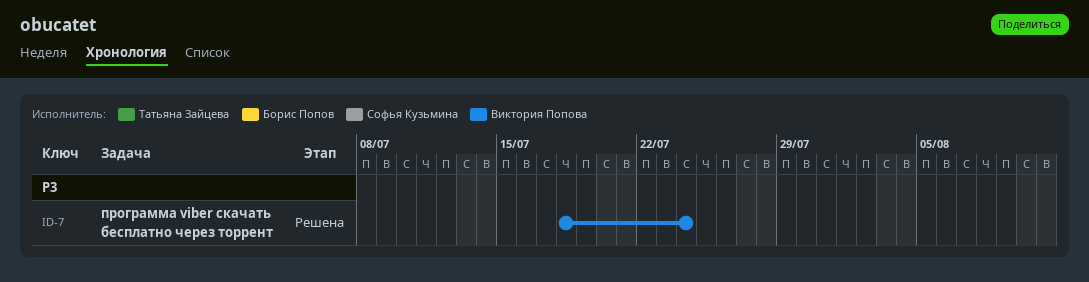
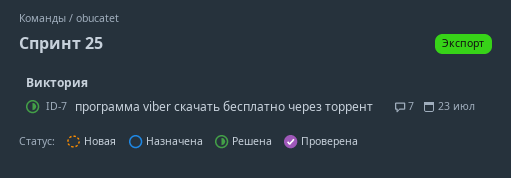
ID-7, due: Jul 24 -> Jul 23

